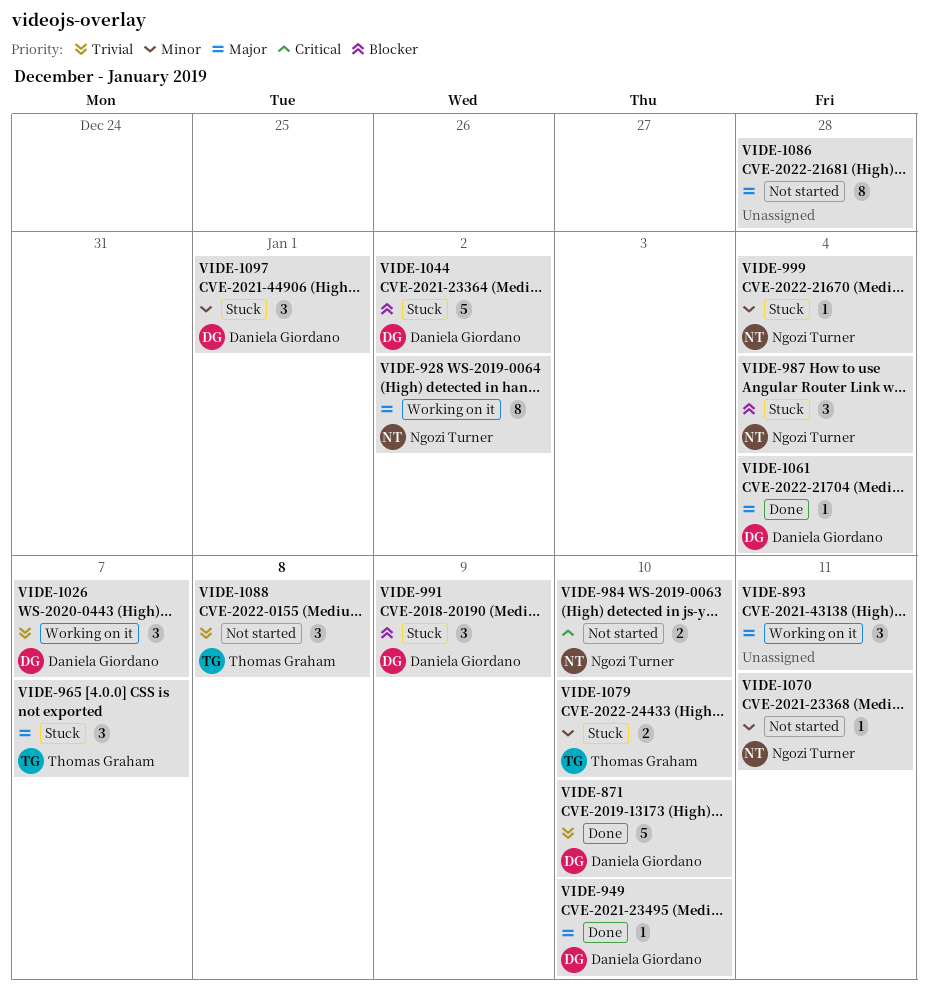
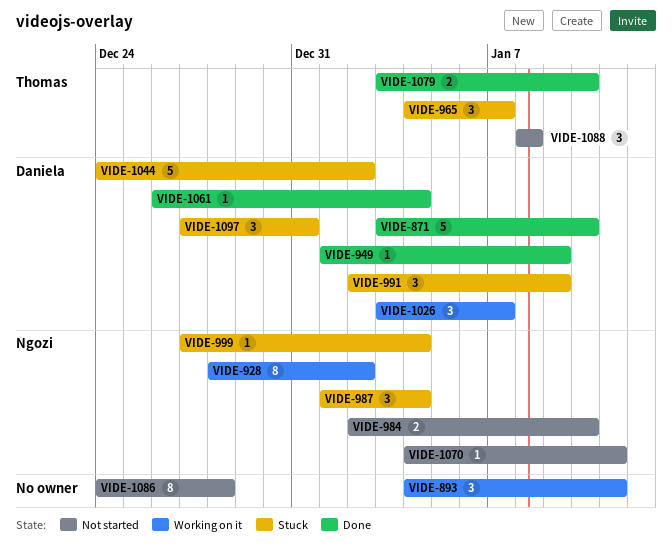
VIDE-949, due: Jan 10 -> Jan 9
VIDE-1079, status: Stuck -> Done
VIDE-1097, due: Jan 1 -> Dec 31

